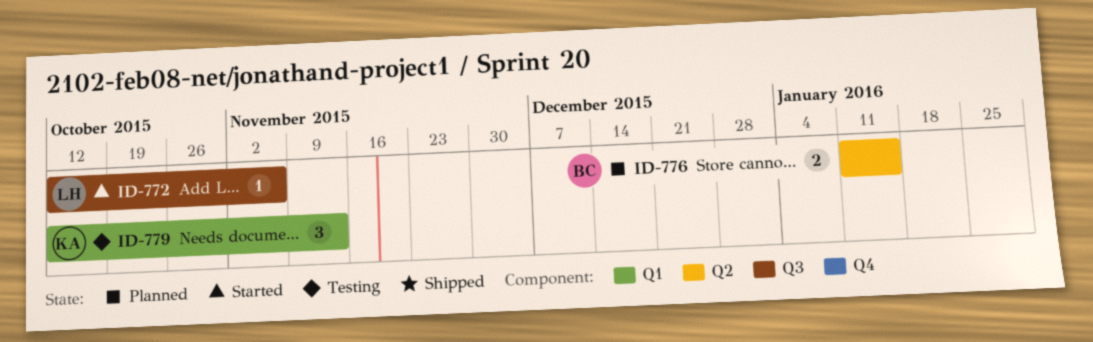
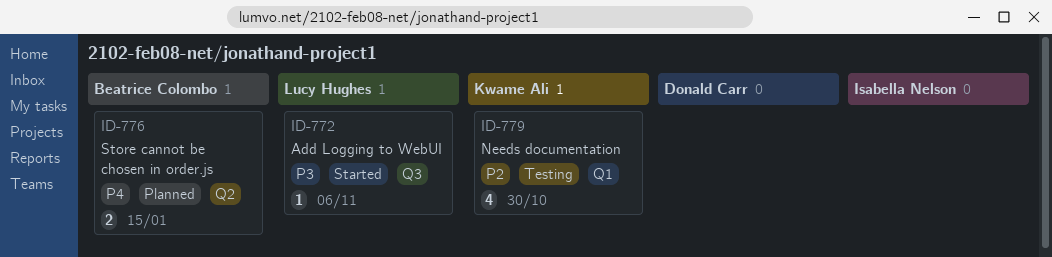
ID-779, estimate: 3 -> 4
ID-779, due: Nov 13 -> Oct 30

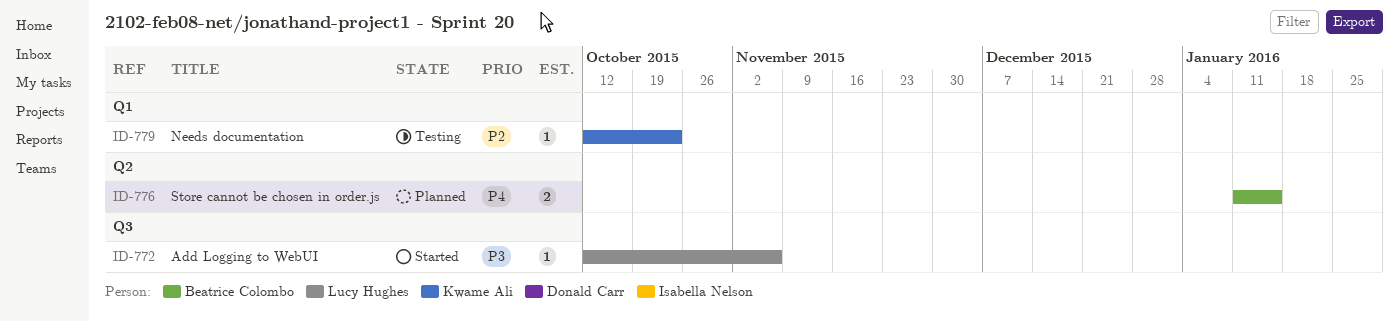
ID-779, estimate: 4 -> 1
ID-779, due: Oct 30 -> Oct 23

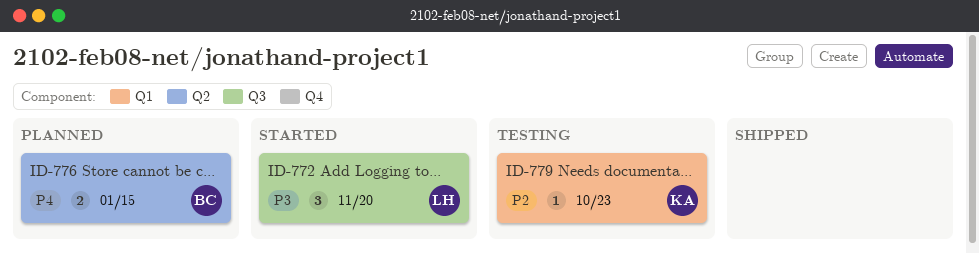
ID-772, estimate: 1 -> 3
ID-772, due: Nov 6 -> Nov 20

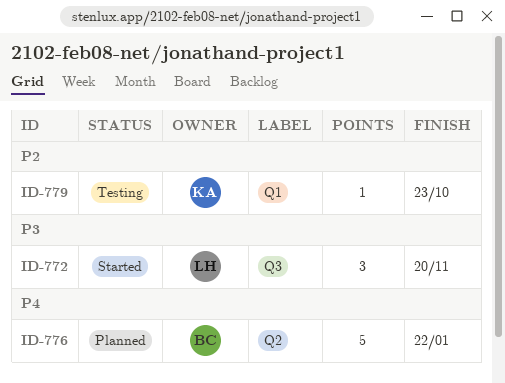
ID-776, estimate: 2 -> 5
ID-776, due: Jan 15 -> Jan 22

